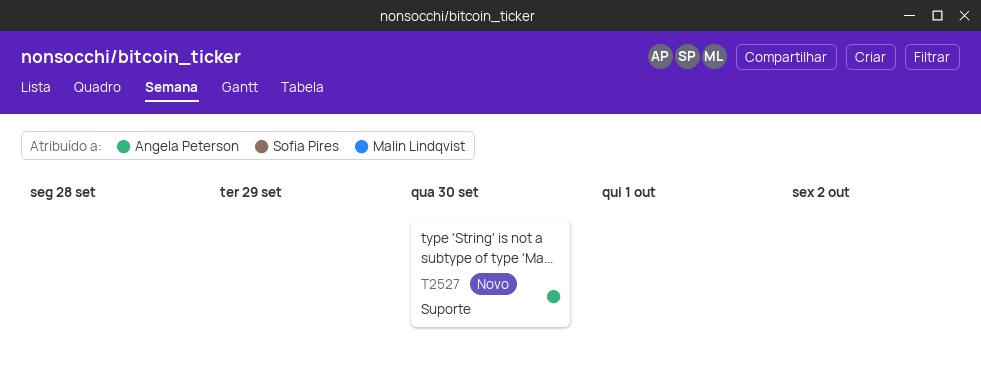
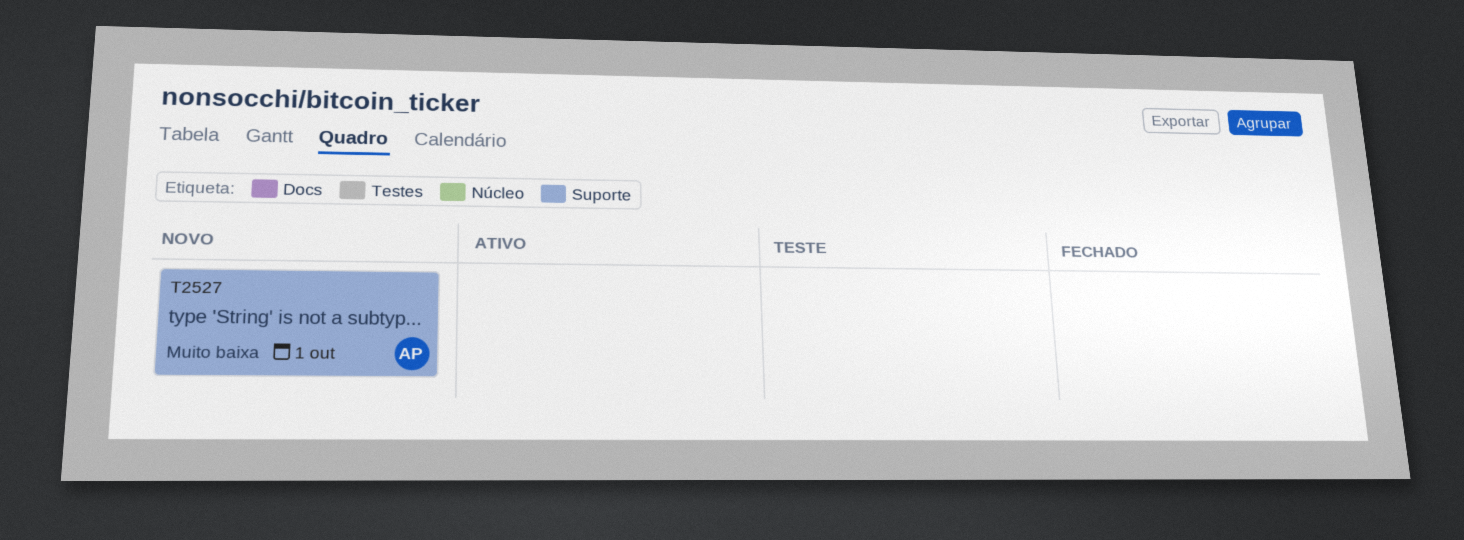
T2527, due: Sep 30 -> Oct 1

